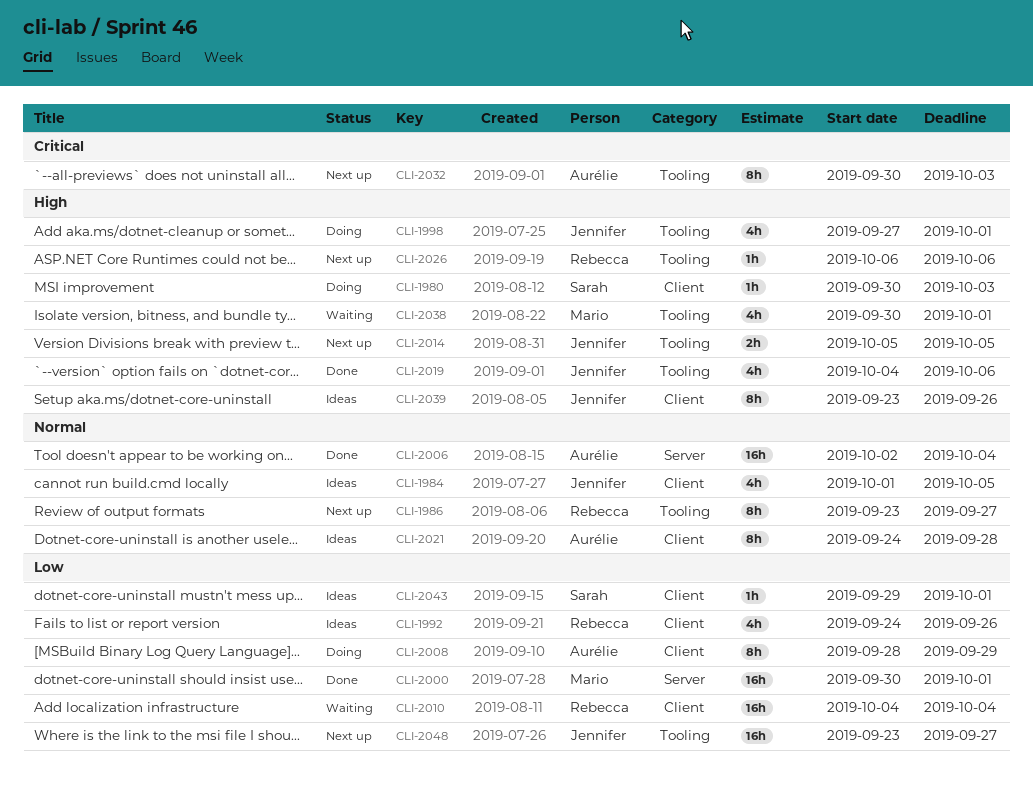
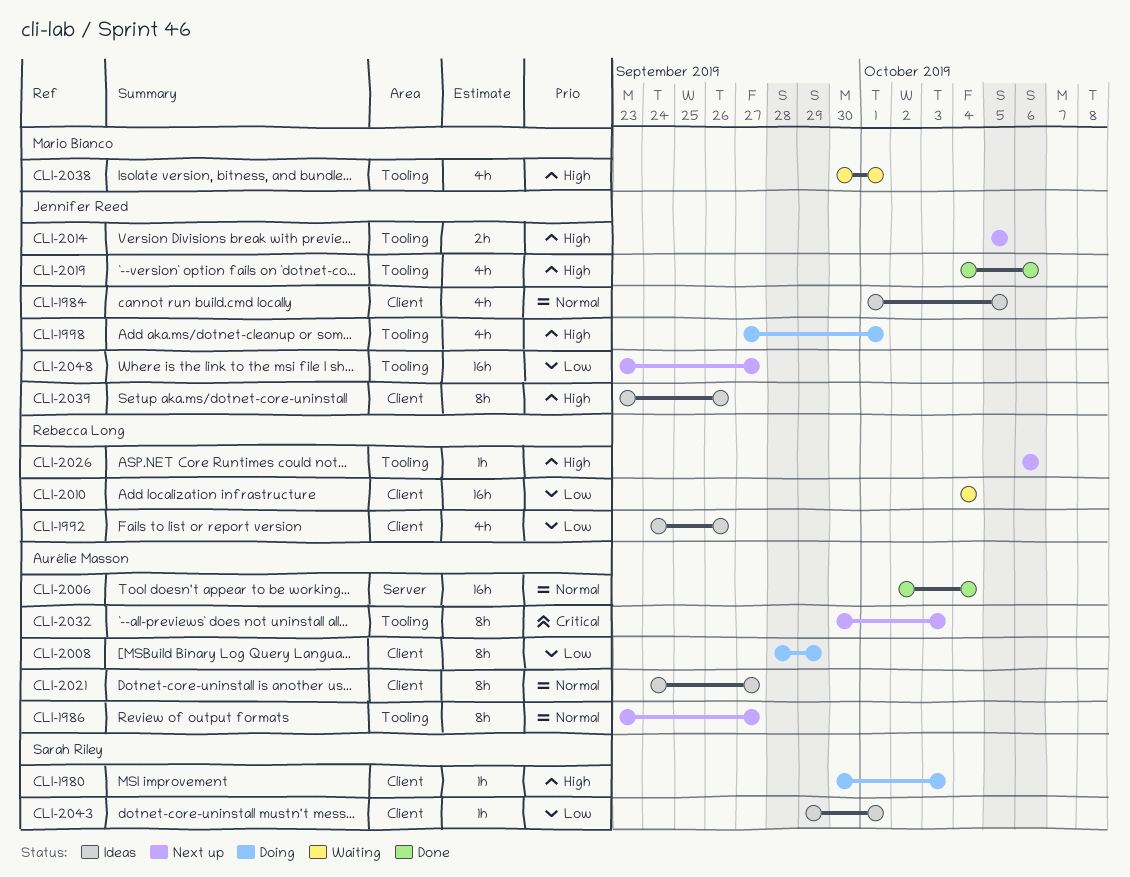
CLI-1986, owner: Rebecca Long -> Aurélie Masson
CLI-2000: present -> none
CLI-2021, due: Sep 28 -> Sep 27

